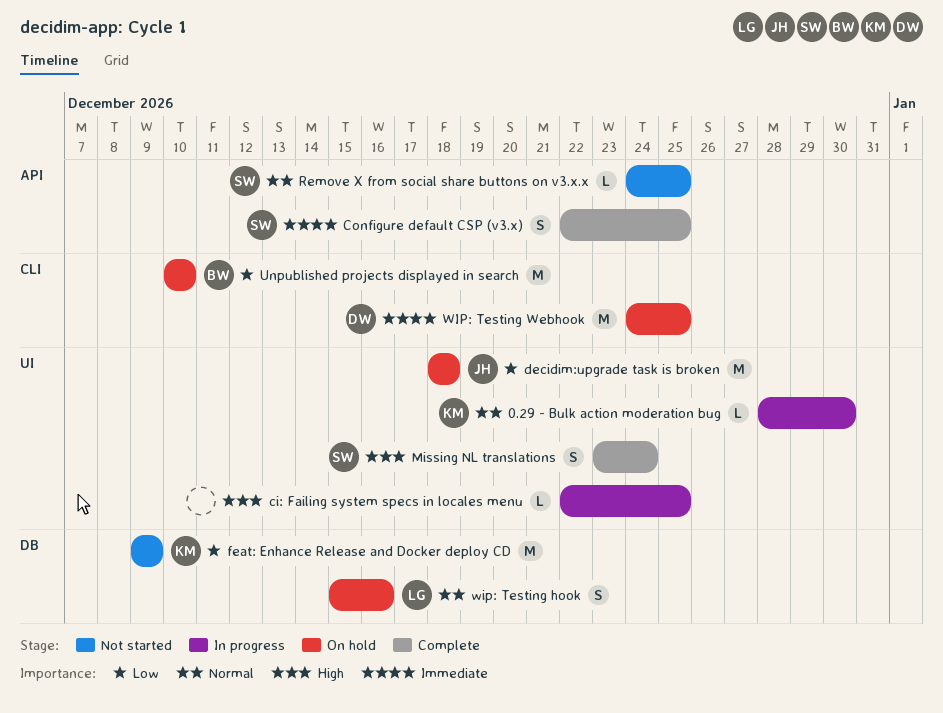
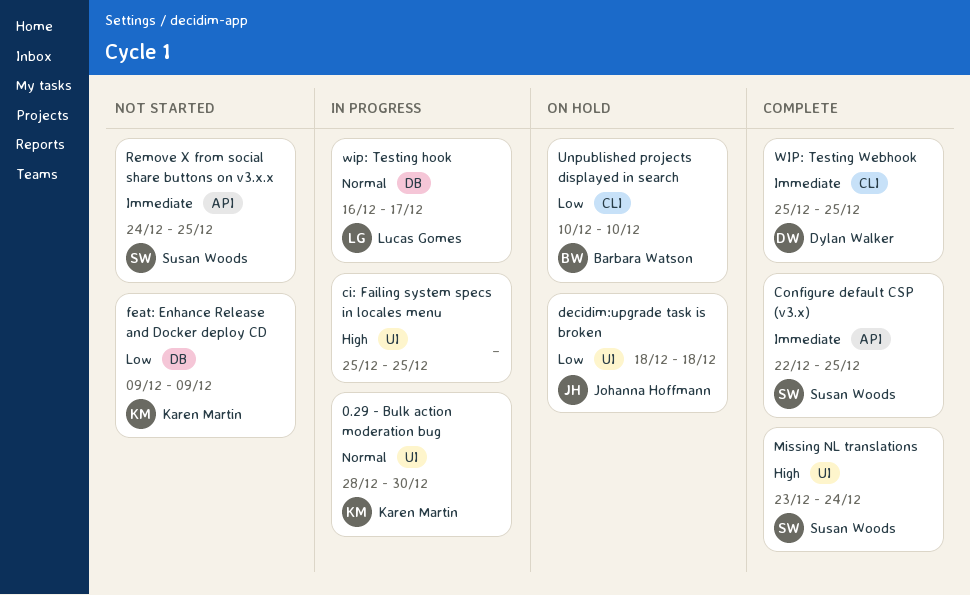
ci: Failing system specs in locales menu, start: Dec 22 -> Dec 25
Remove X from social share buttons on v3.x.x, priority: Normal -> Immediate
wip: Testing hook, status: On hold -> In progress
wip: Testing hook, start: Dec 15 -> Dec 16
wip: Testing hook, due: Dec 16 -> Dec 17
WIP: Testing Webhook, status: On hold -> Complete
WIP: Testing Webhook, start: Dec 24 -> Dec 25

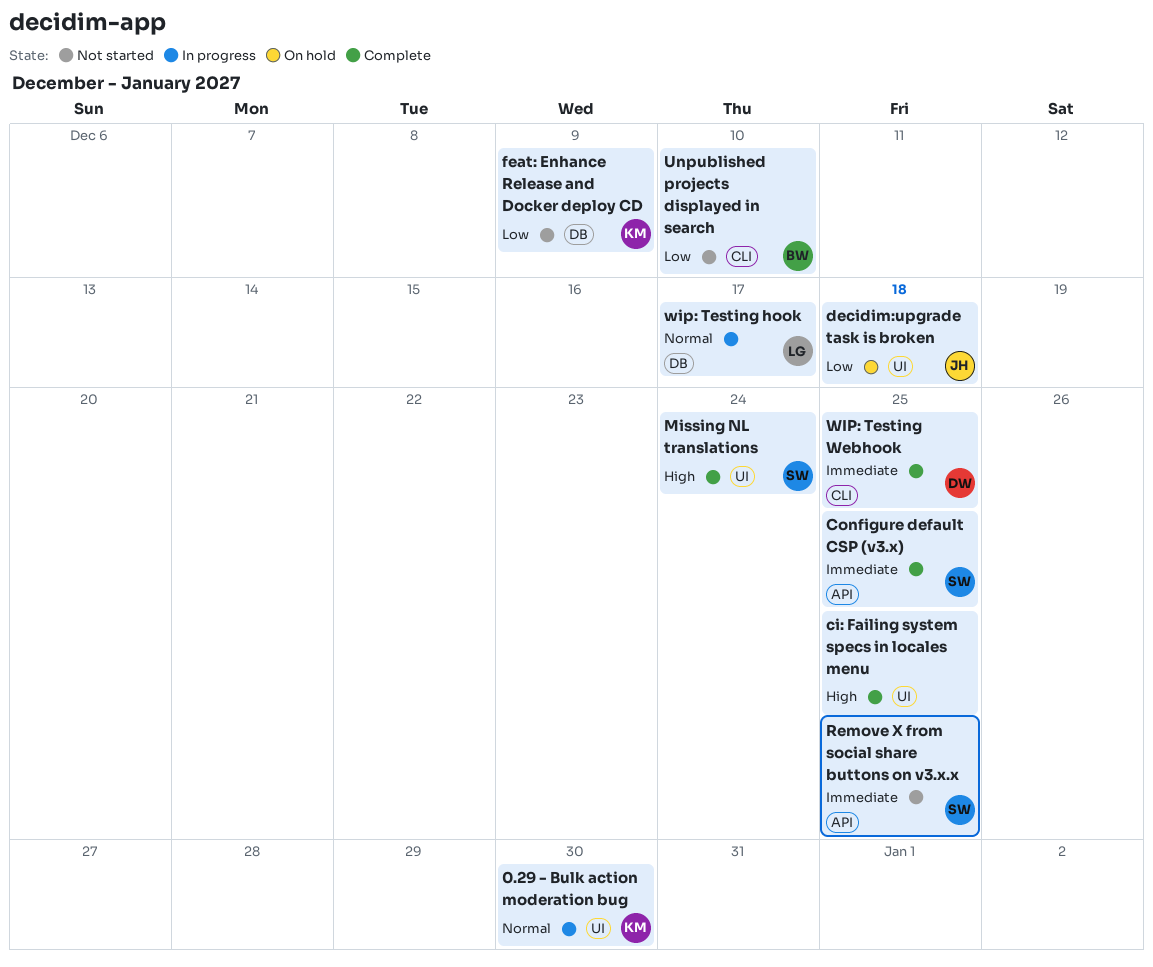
ci: Failing system specs in locales menu, status: In progress -> Complete
Unpublished projects displayed in search, status: On hold -> Not started

